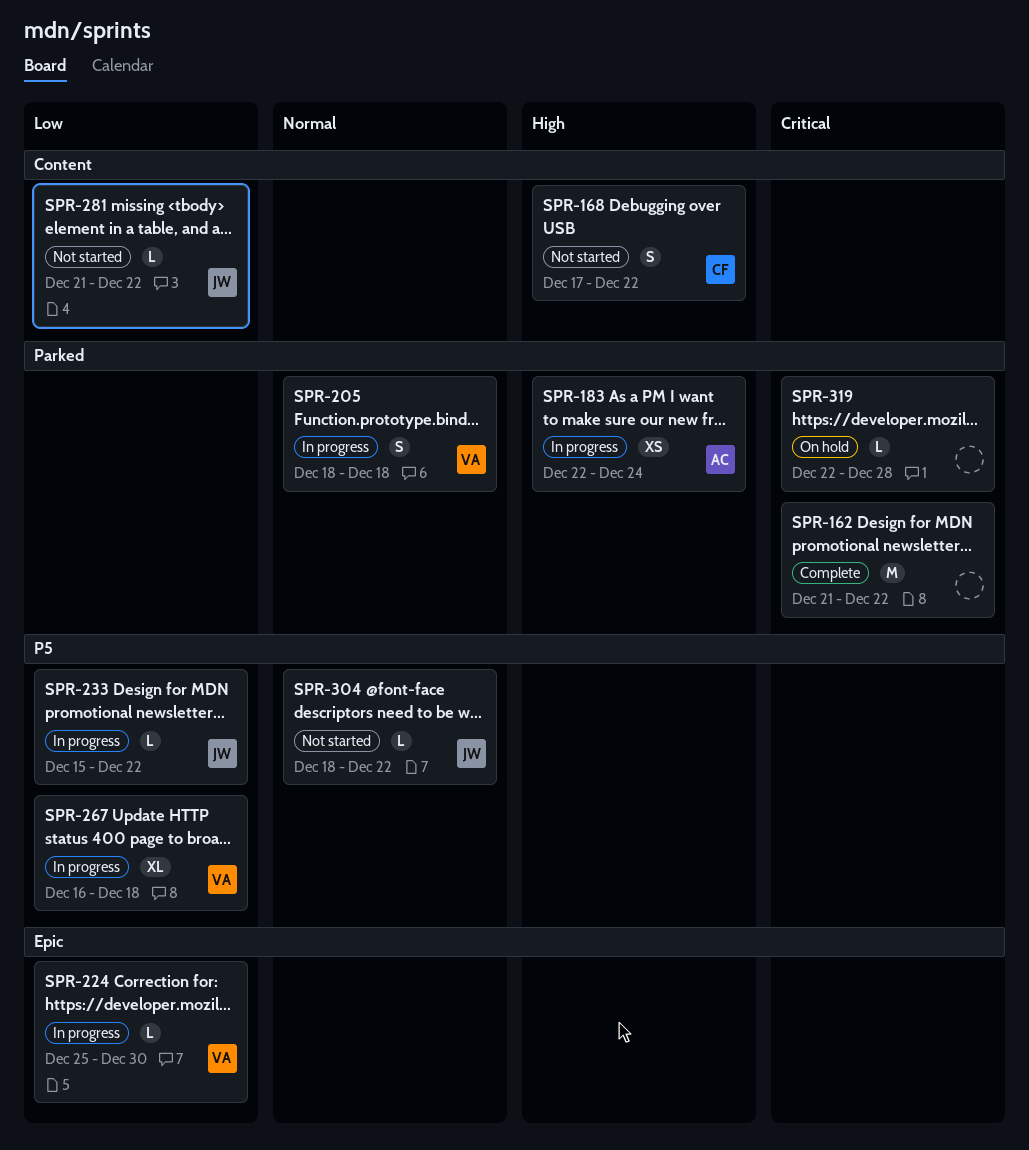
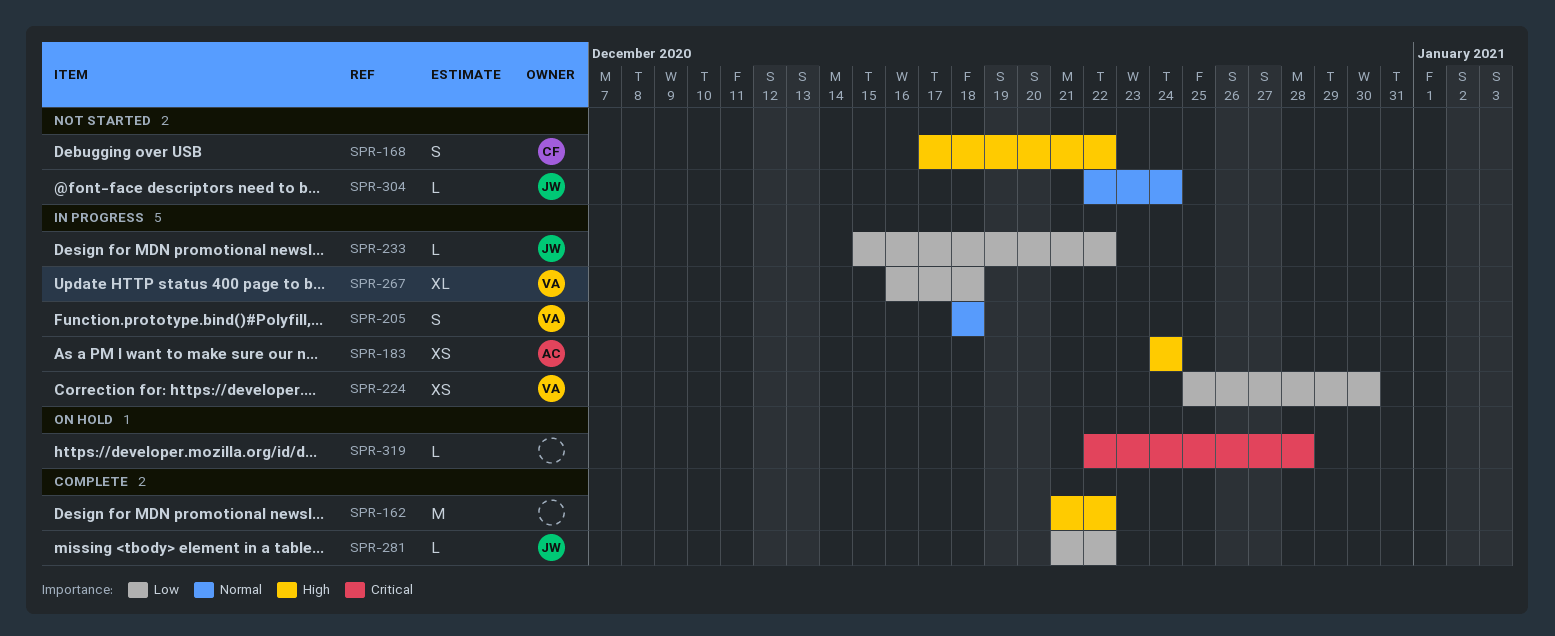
SPR-162, priority: Critical -> High
SPR-183, start: Dec 22 -> Dec 24
SPR-224, estimate: L -> XS
SPR-281, status: Not started -> Complete
SPR-304, start: Dec 18 -> Dec 22
SPR-304, due: Dec 22 -> Dec 24

